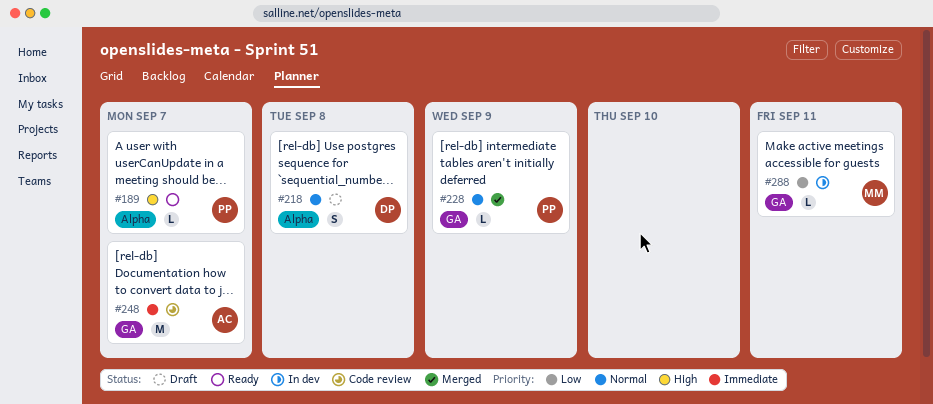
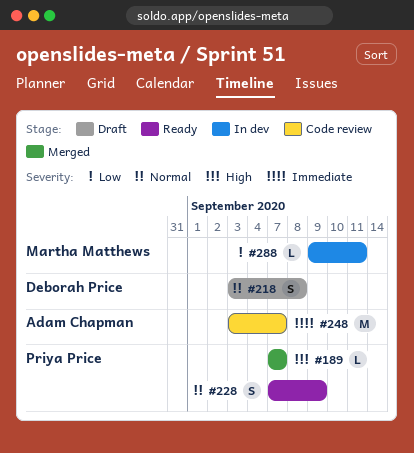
#189, status: Ready -> Merged
#228, status: Merged -> Ready
#228, estimate: L -> S

